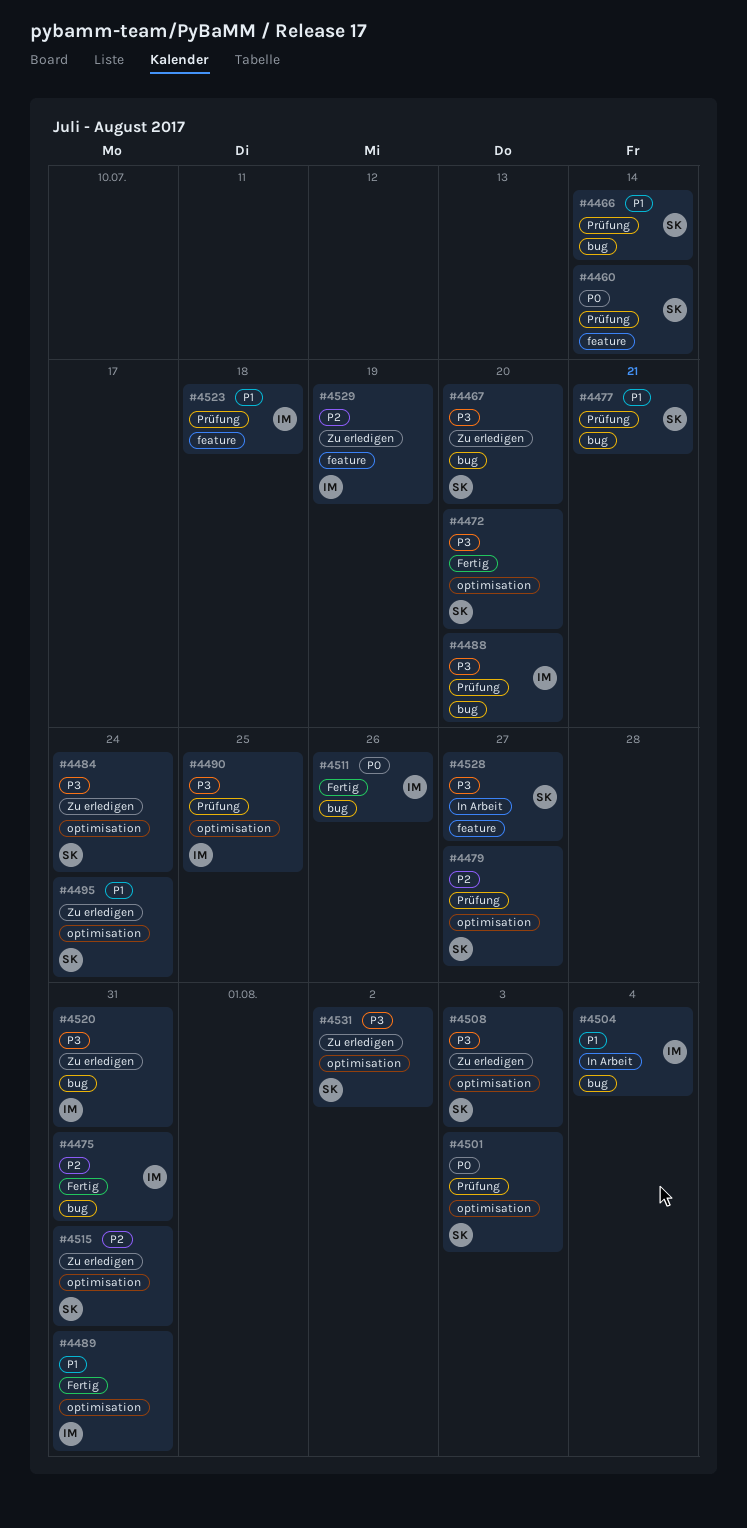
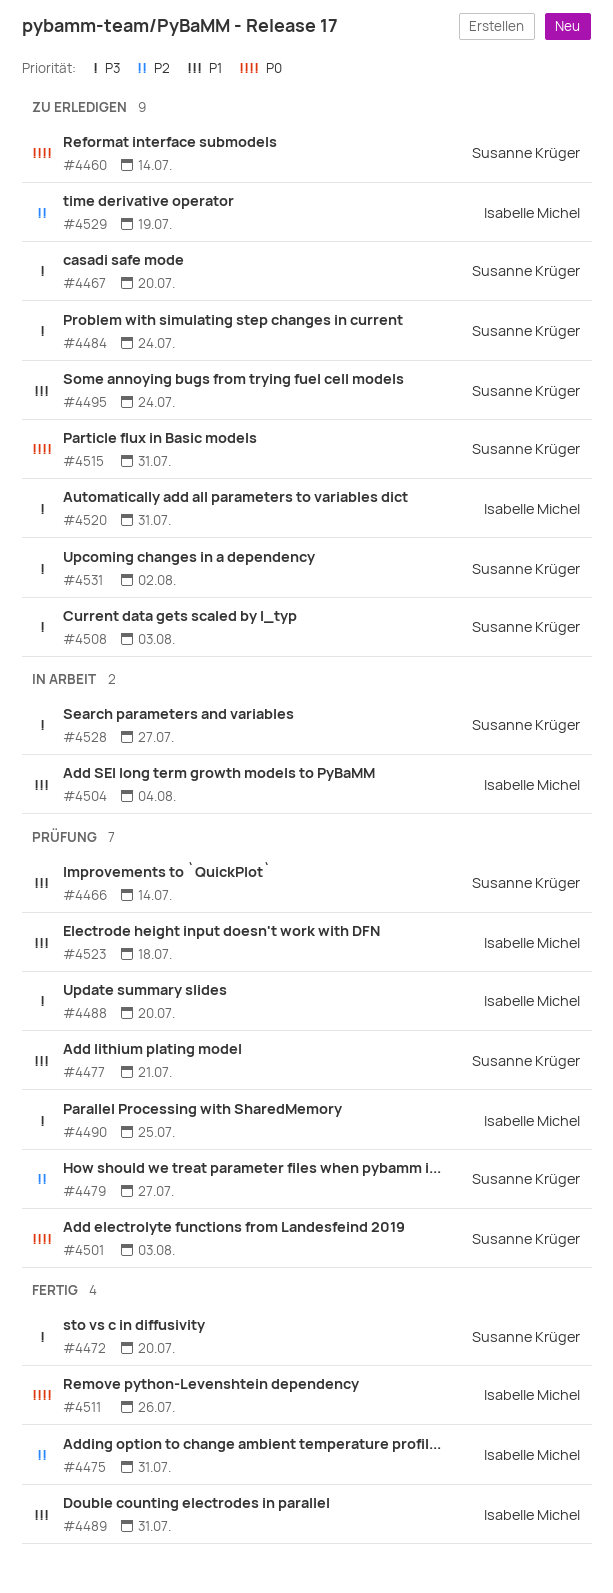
#4460, status: Prüfung -> Zu erledigen
#4515, priority: P2 -> P0

